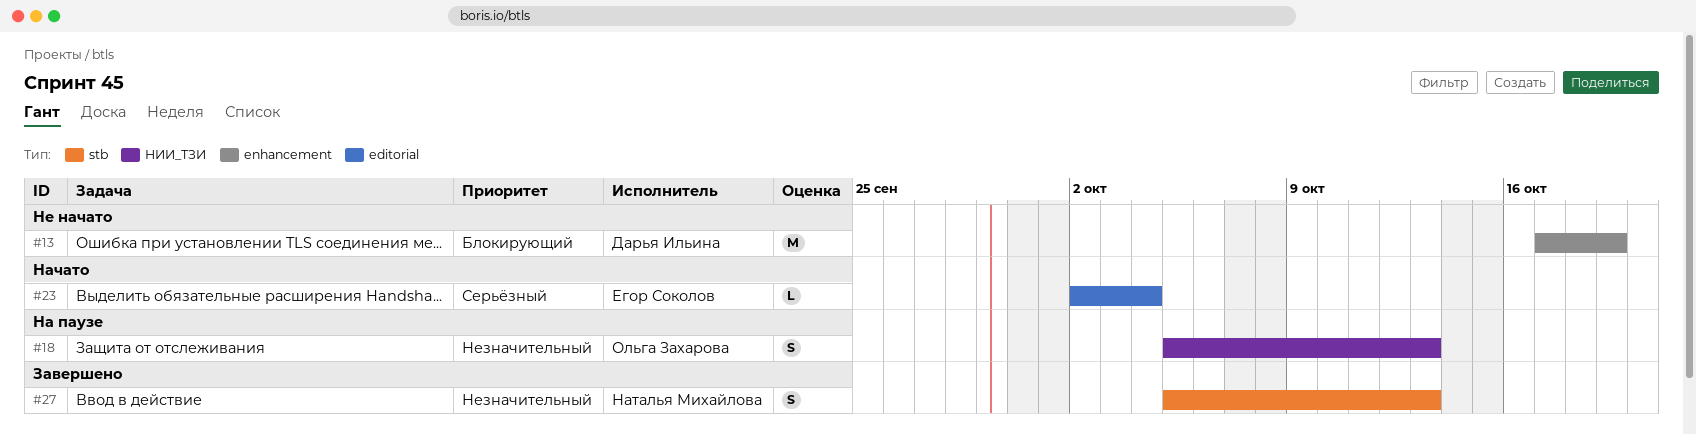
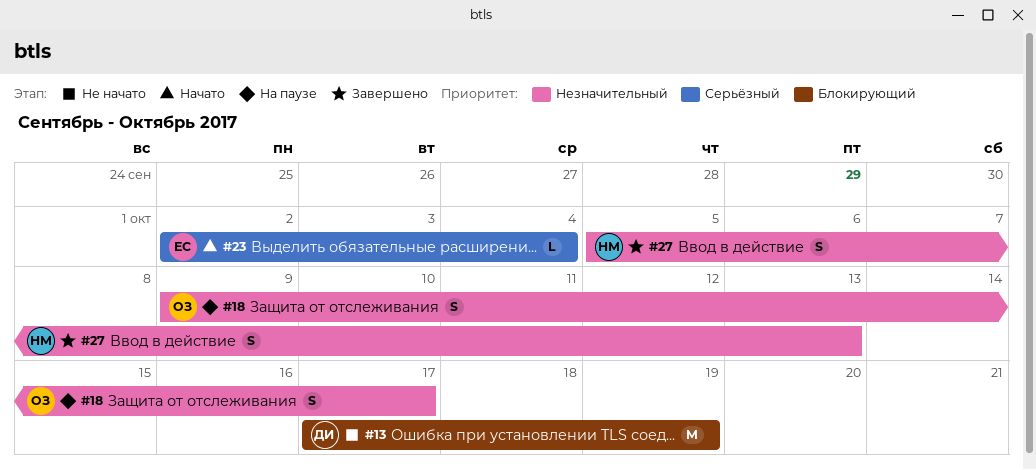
#18, start: Oct 5 -> Oct 9
#18, due: Oct 13 -> Oct 17

